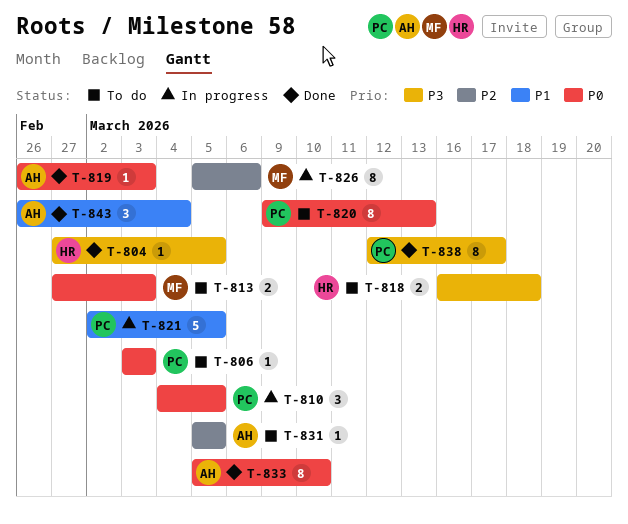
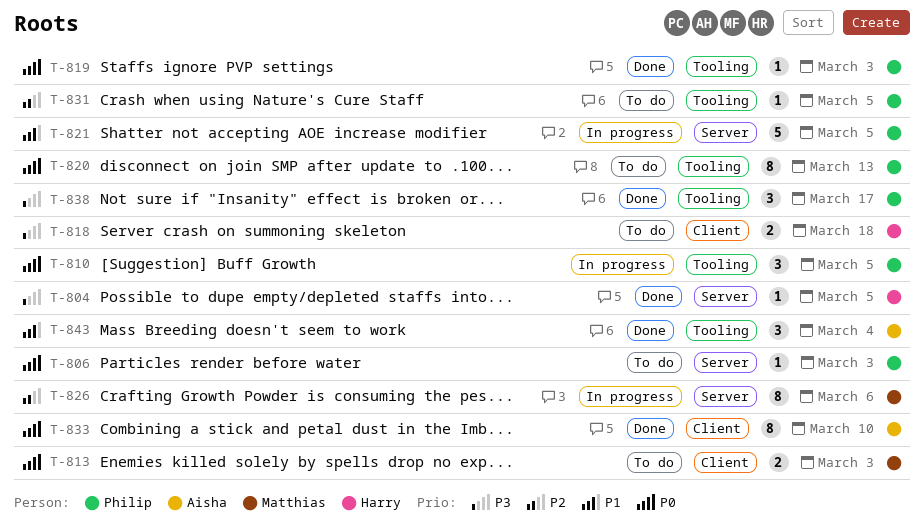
T-819, owner: Aisha -> Philip
T-831, owner: Aisha -> Philip
T-838, estimate: 8 -> 3

